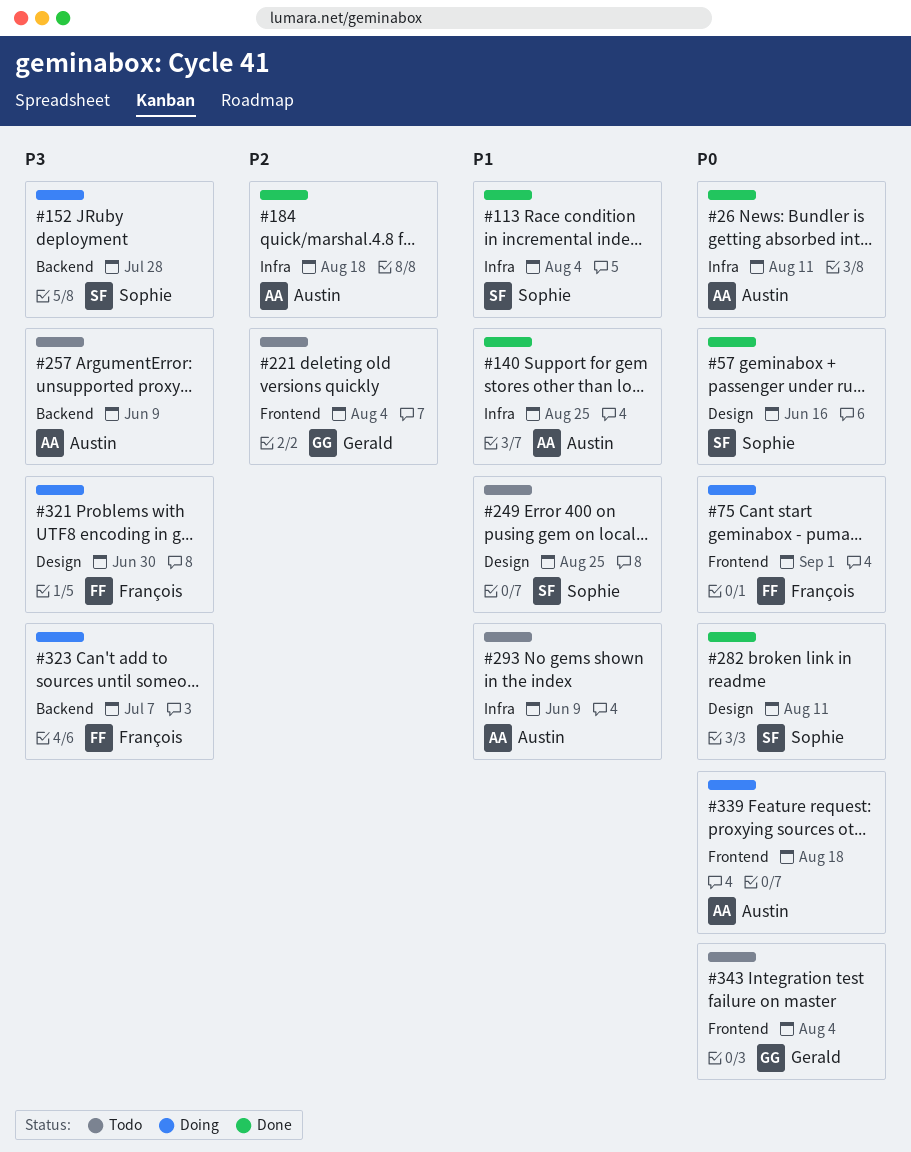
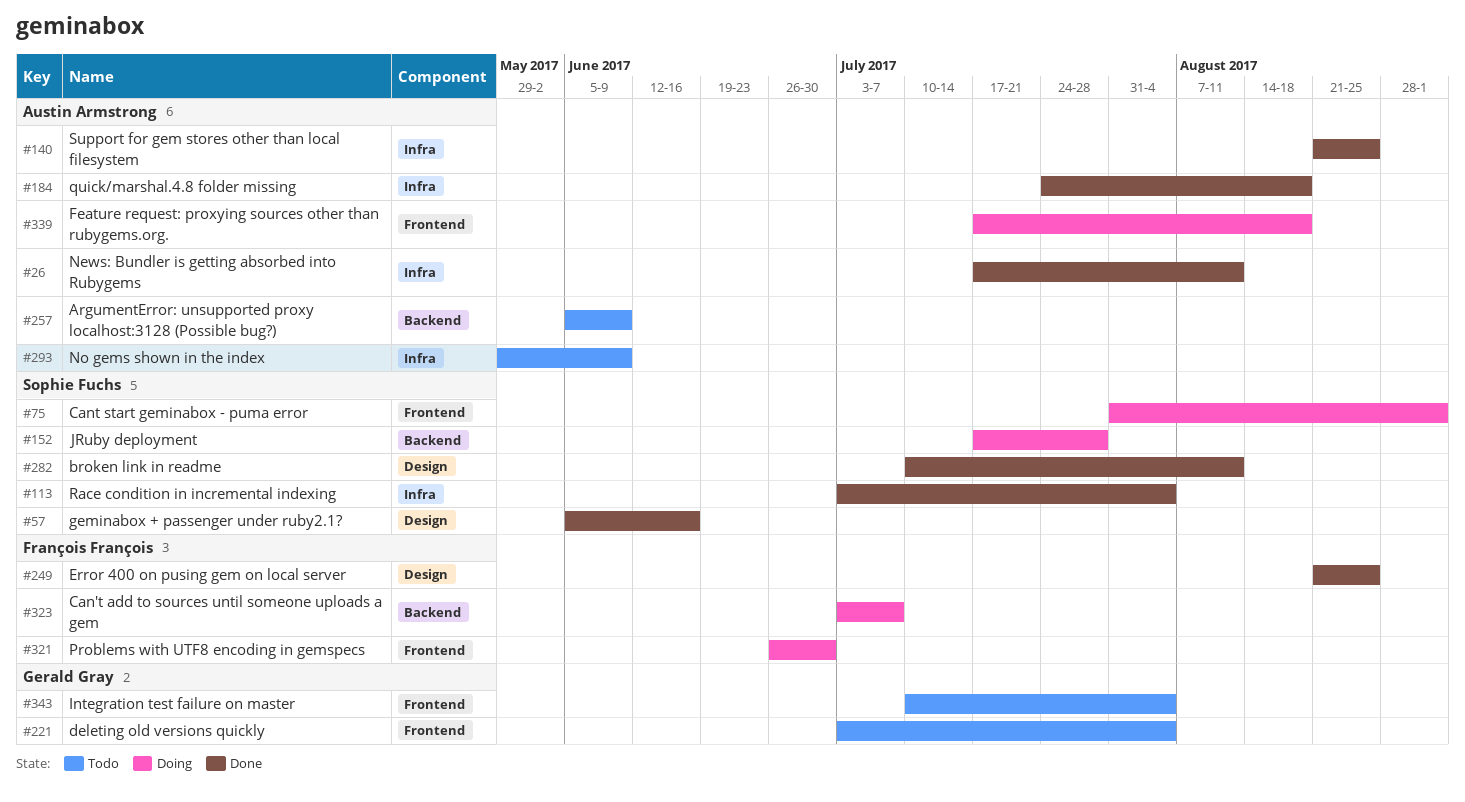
#75, owner: François François -> Sophie Fuchs
#249, status: Todo -> Done
#249, owner: Sophie Fuchs -> François François
#321, label: Design -> Frontend

